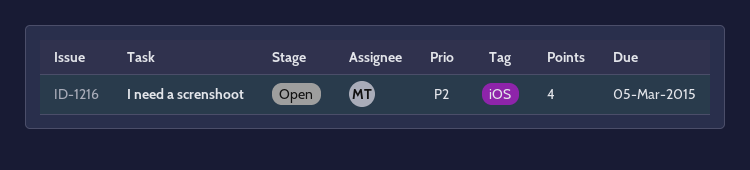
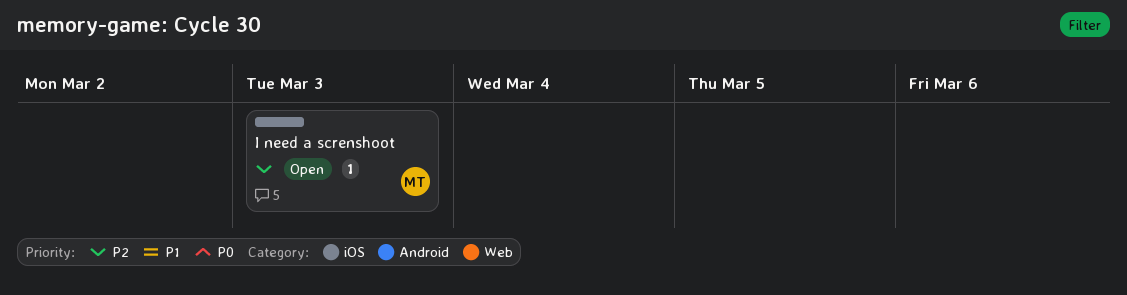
I need a screnshoot, estimate: 4 -> 1
I need a screnshoot, due: Mar 5 -> Mar 3

